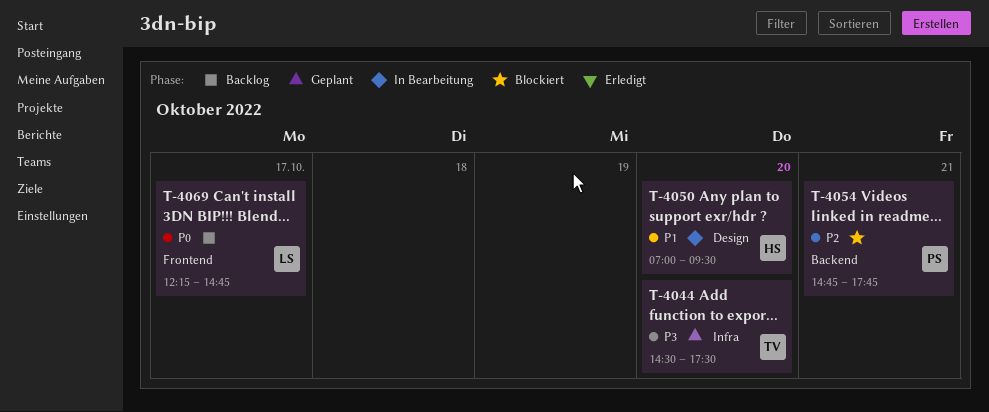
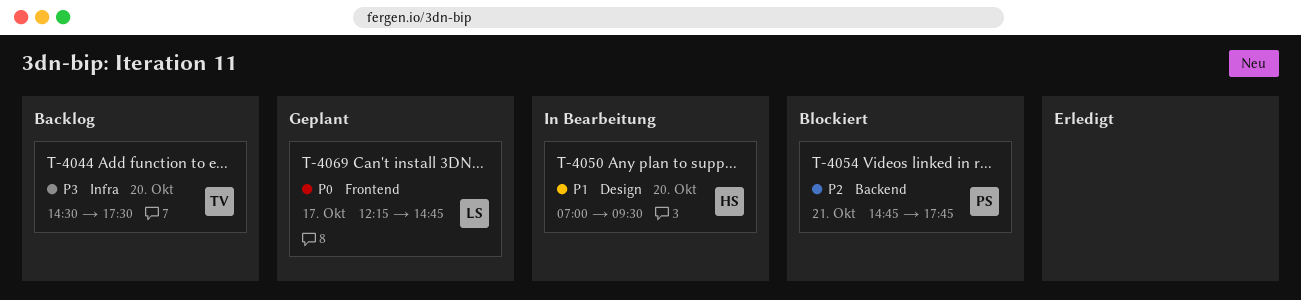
T-4044, status: Geplant -> Backlog
T-4069, status: Backlog -> Geplant

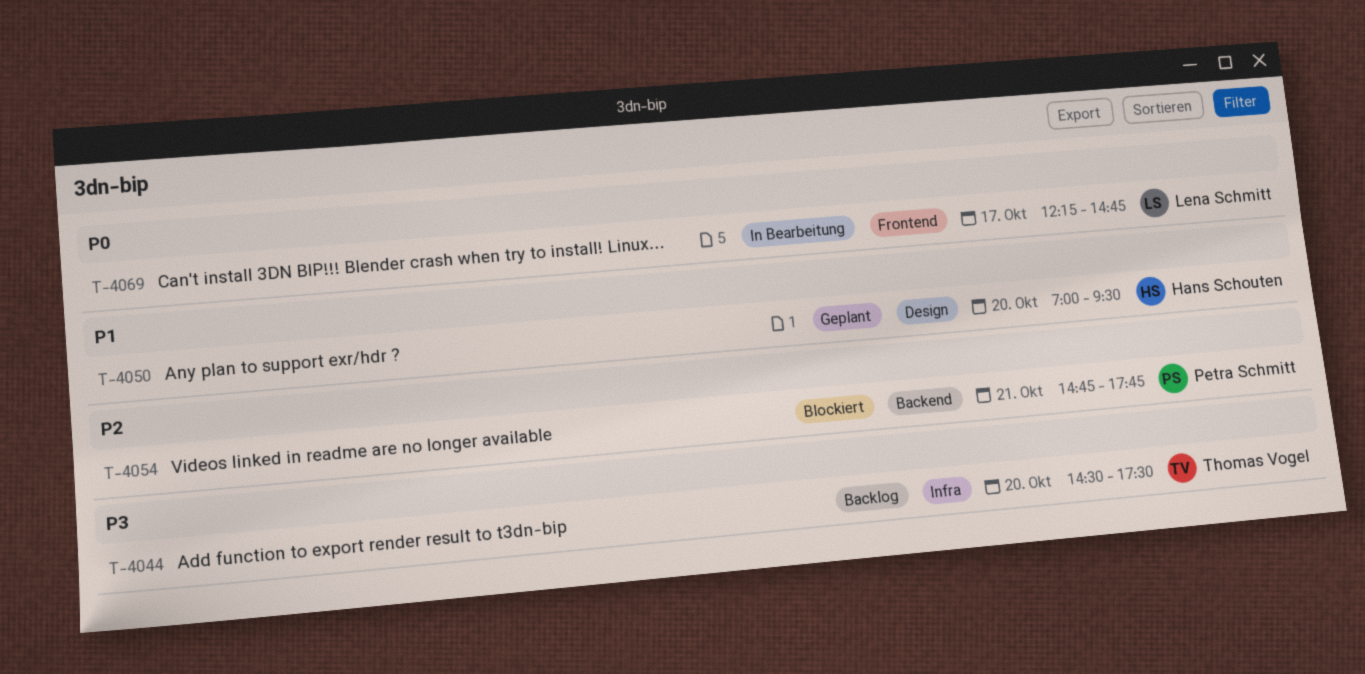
T-4050, status: In Bearbeitung -> Geplant
T-4069, status: Geplant -> In Bearbeitung

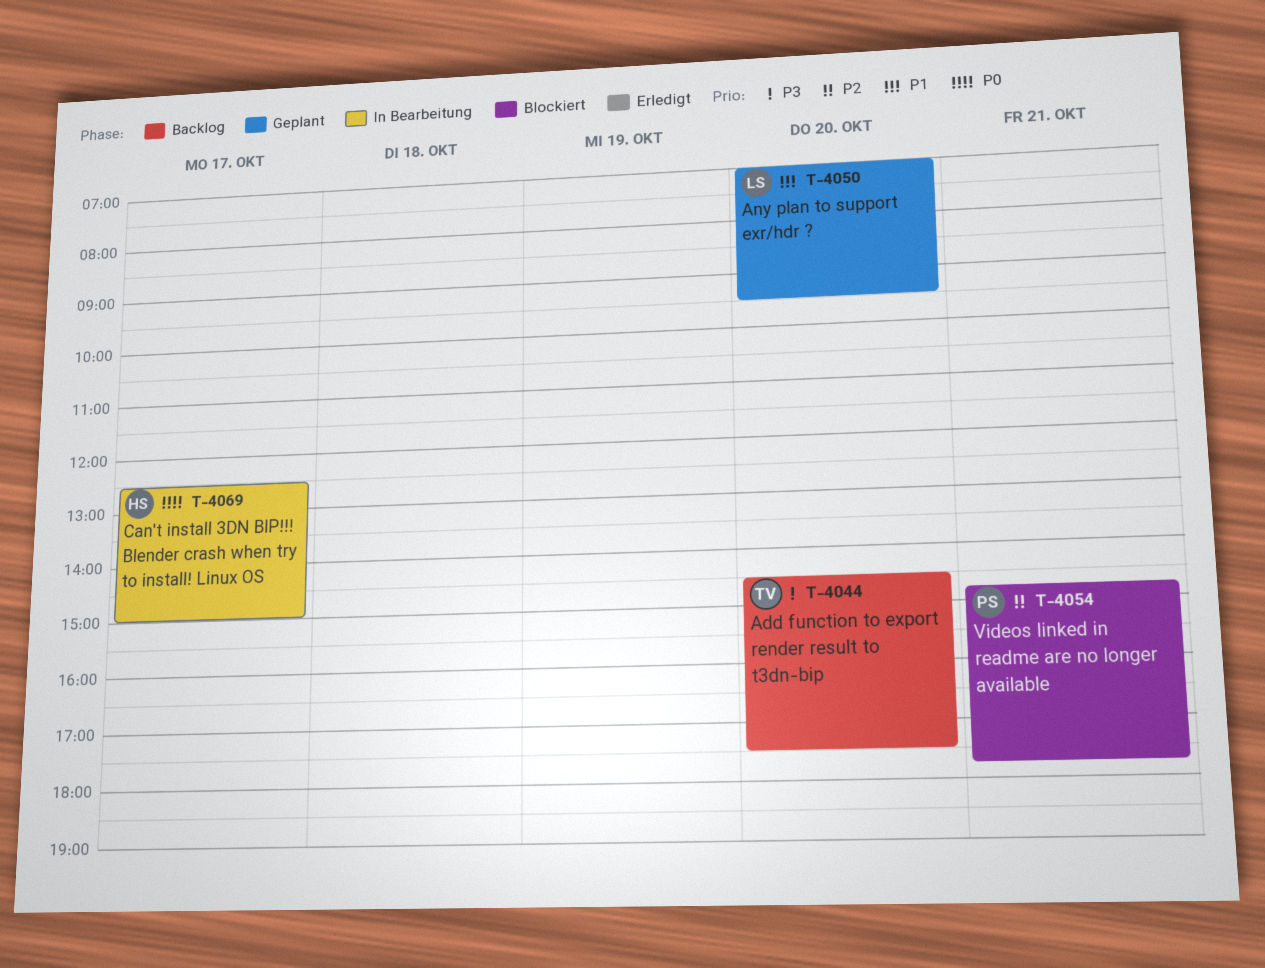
T-4050, owner: Hans Schouten -> Lena Schmitt
T-4069, owner: Lena Schmitt -> Hans Schouten
T-4069, begins: 12:15 -> 12:30
T-4069, ends: 14:45 -> 15:00

